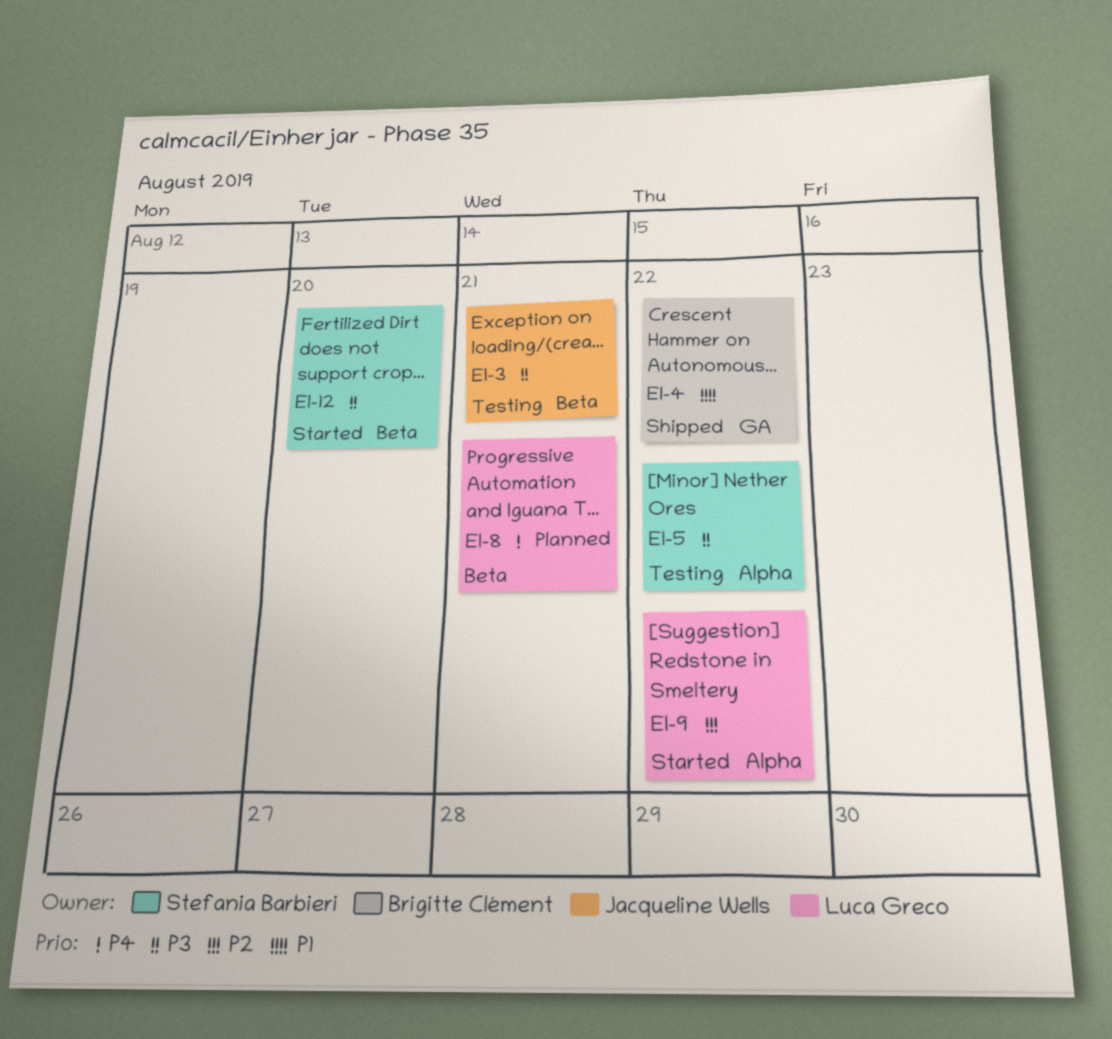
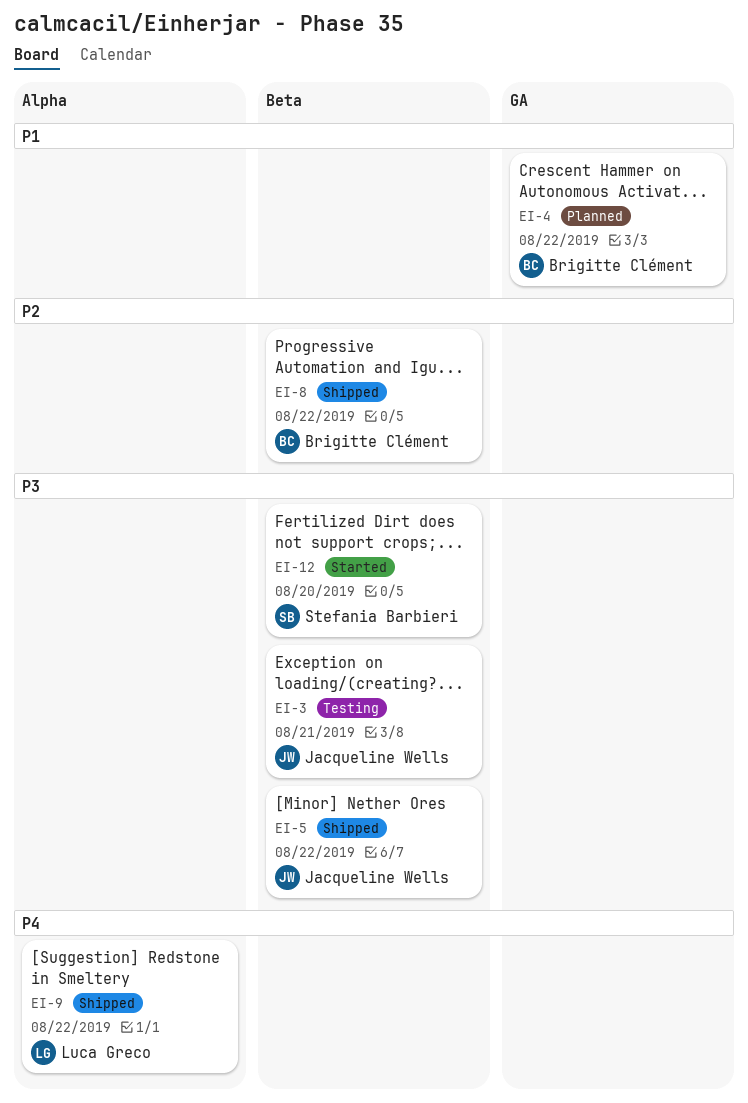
EI-4, status: Shipped -> Planned
EI-5, status: Testing -> Shipped
EI-5, owner: Stefania Barbieri -> Jacqueline Wells
EI-5, label: Alpha -> Beta
EI-8, status: Planned -> Shipped
EI-8, owner: Luca Greco -> Brigitte Clément
EI-8, priority: P4 -> P2
EI-8, due: Aug 21 -> Aug 22
EI-9, status: Started -> Shipped
EI-9, priority: P2 -> P4

